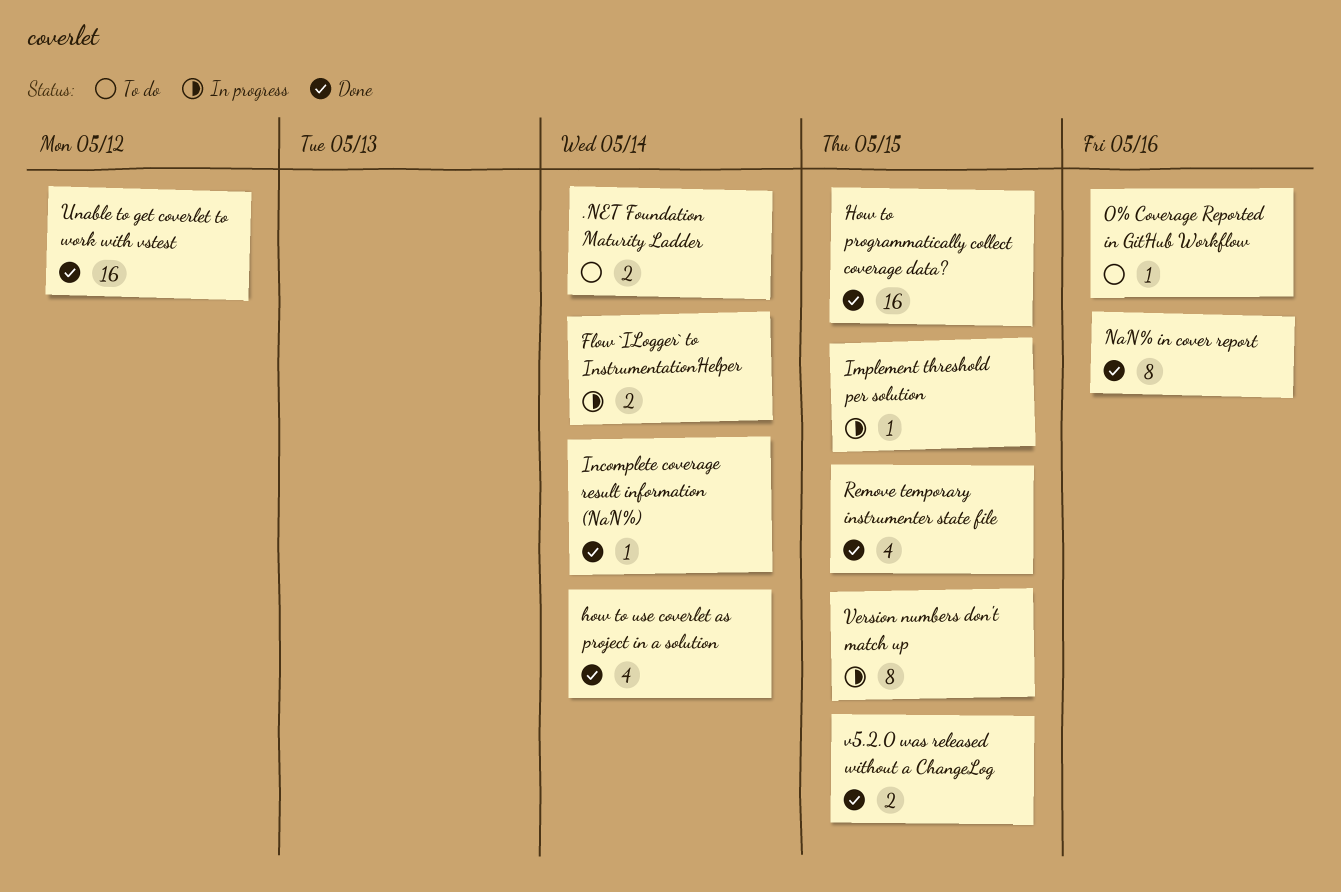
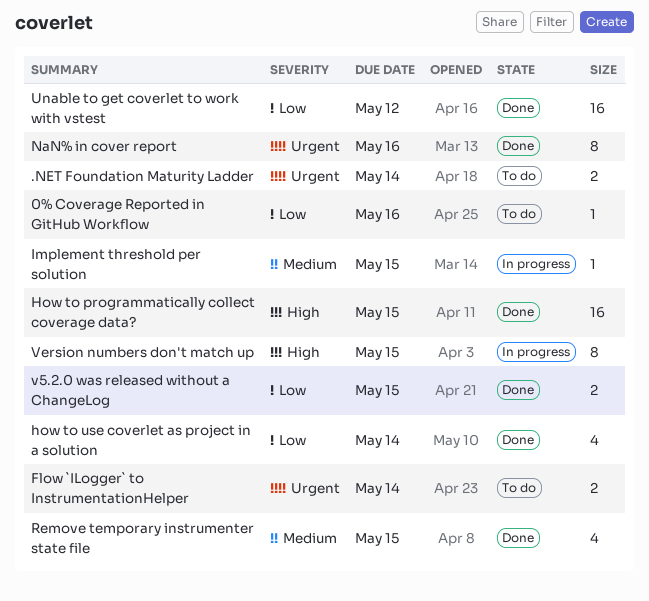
Flow `ILogger` to InstrumentationHelper, status: In progress -> To do
Incomplete coverage result information (NaN%): present -> none

